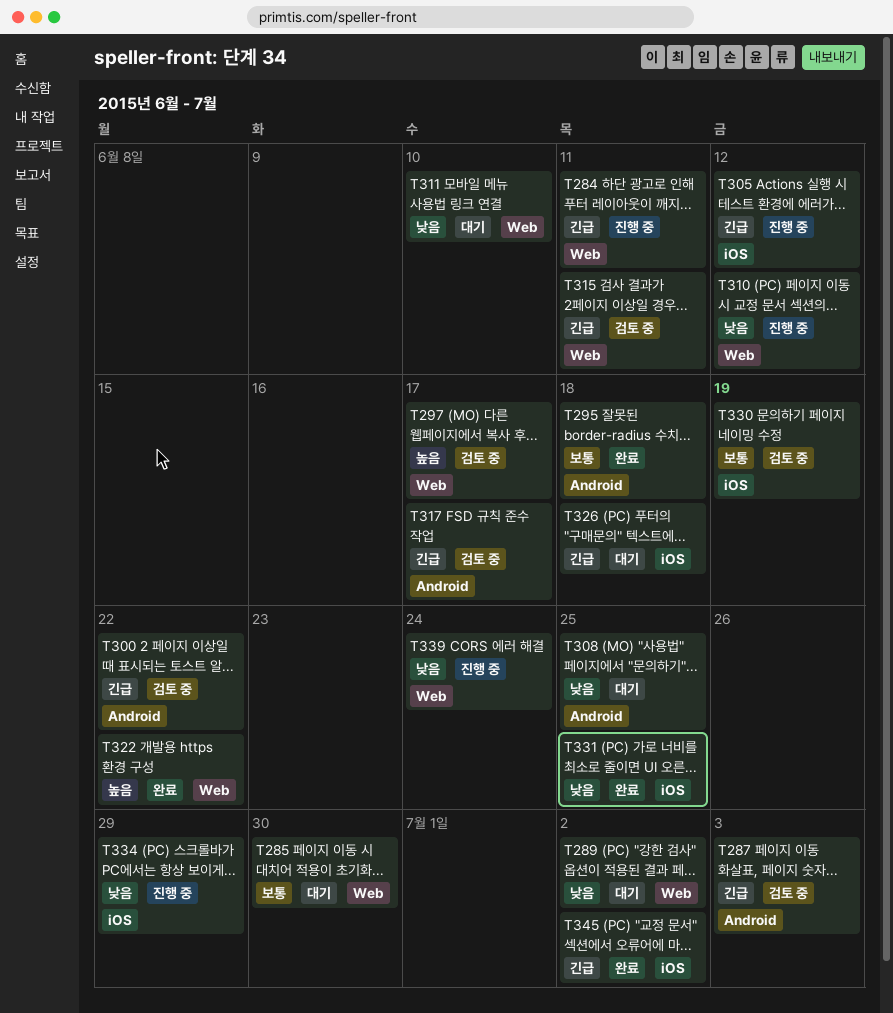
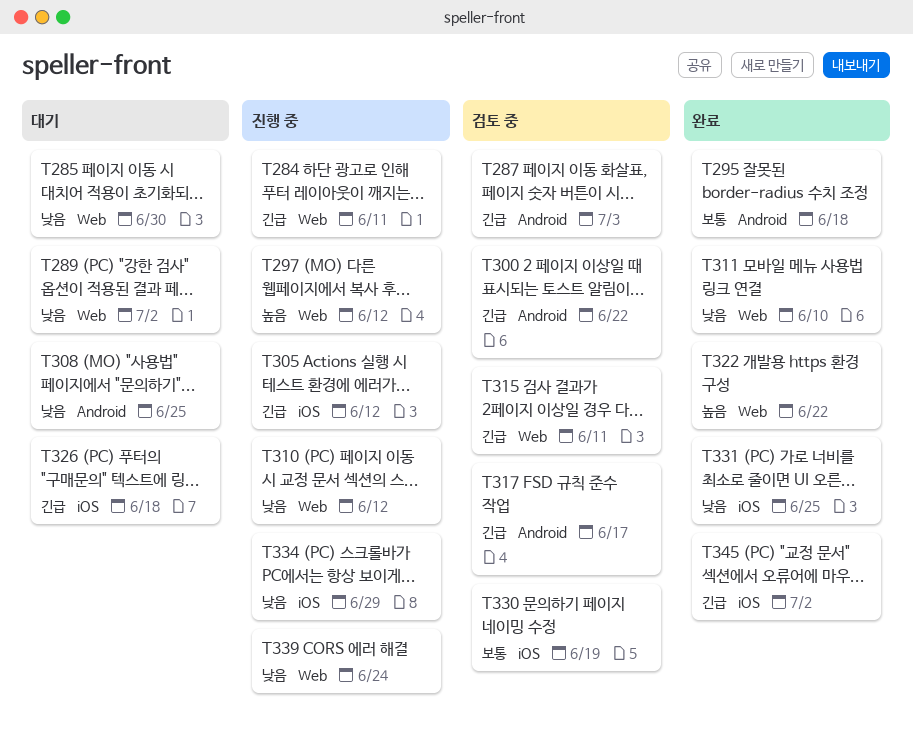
T285, priority: 보통 -> 낮음
T297, status: 검토 중 -> 진행 중
T297, due: Jun 17 -> Jun 12
T311, status: 대기 -> 완료

